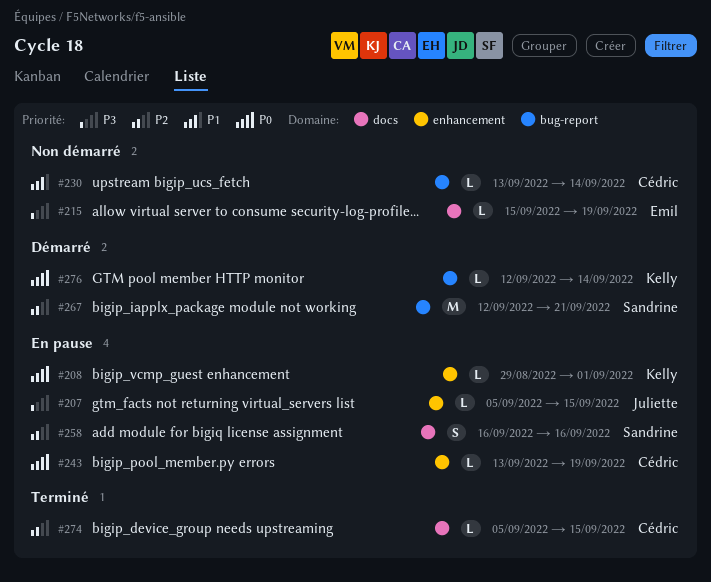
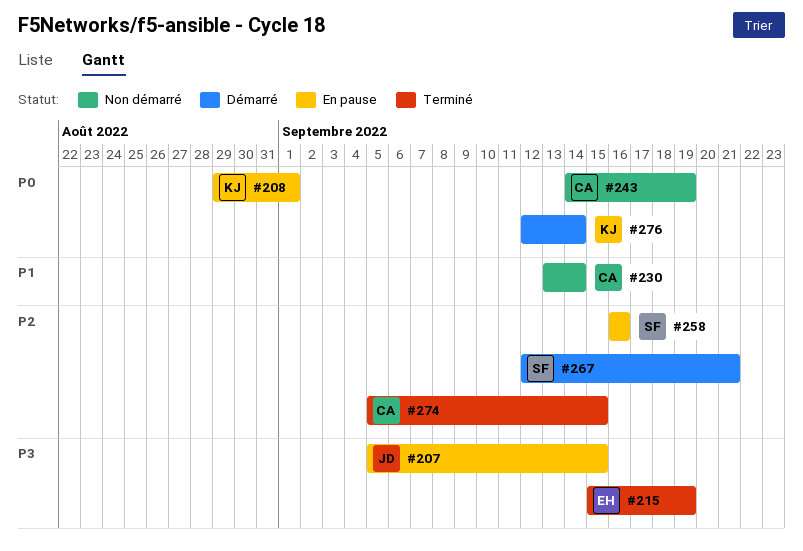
#215, status: Non démarré -> Terminé
#243, status: En pause -> Non démarré
#243, start: Sep 13 -> Sep 14

